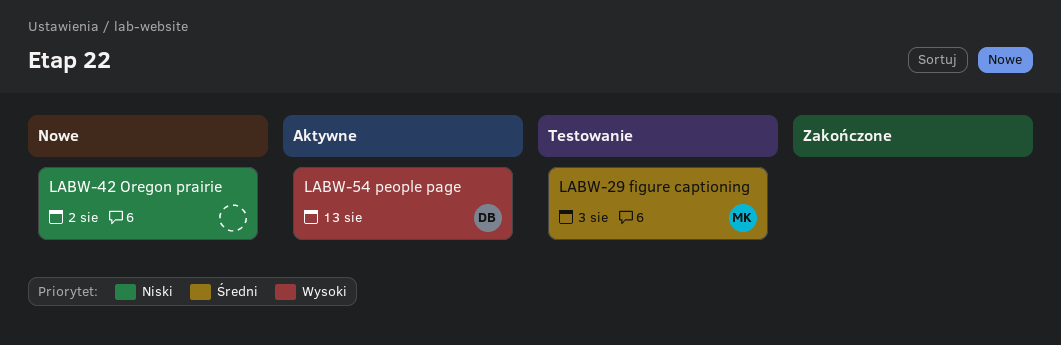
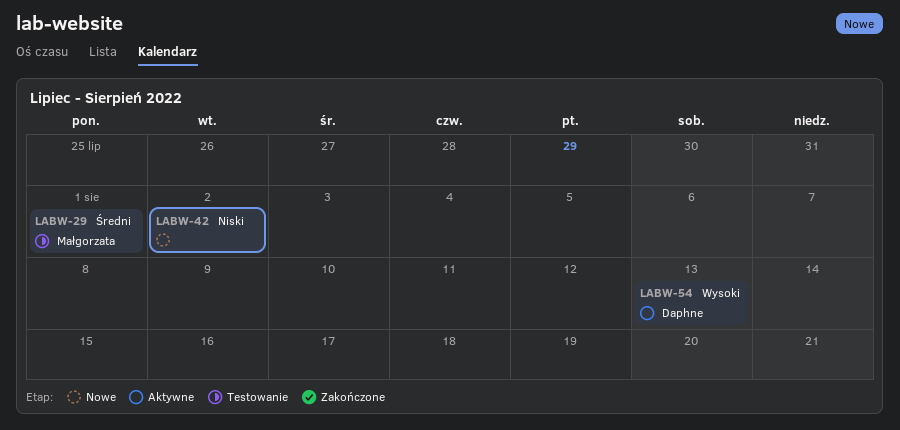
LABW-29, due: Aug 3 -> Aug 1

